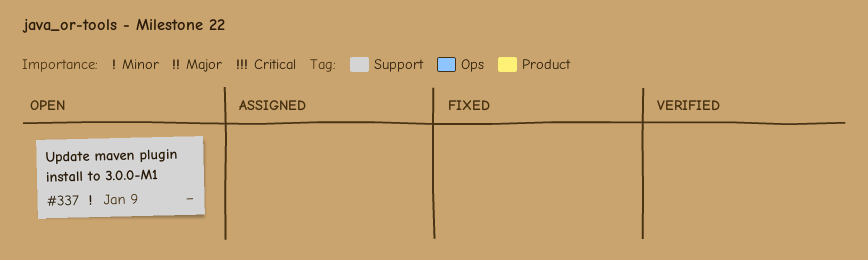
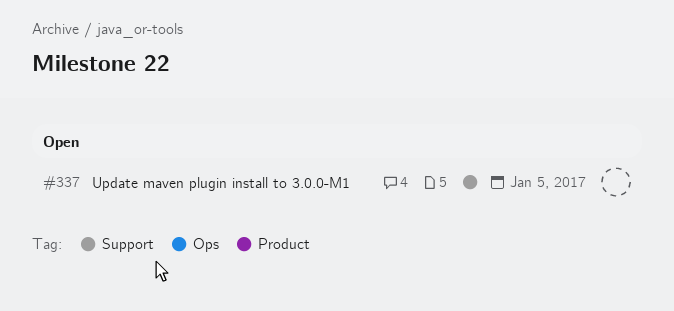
#337, due: Jan 9 -> Jan 5

